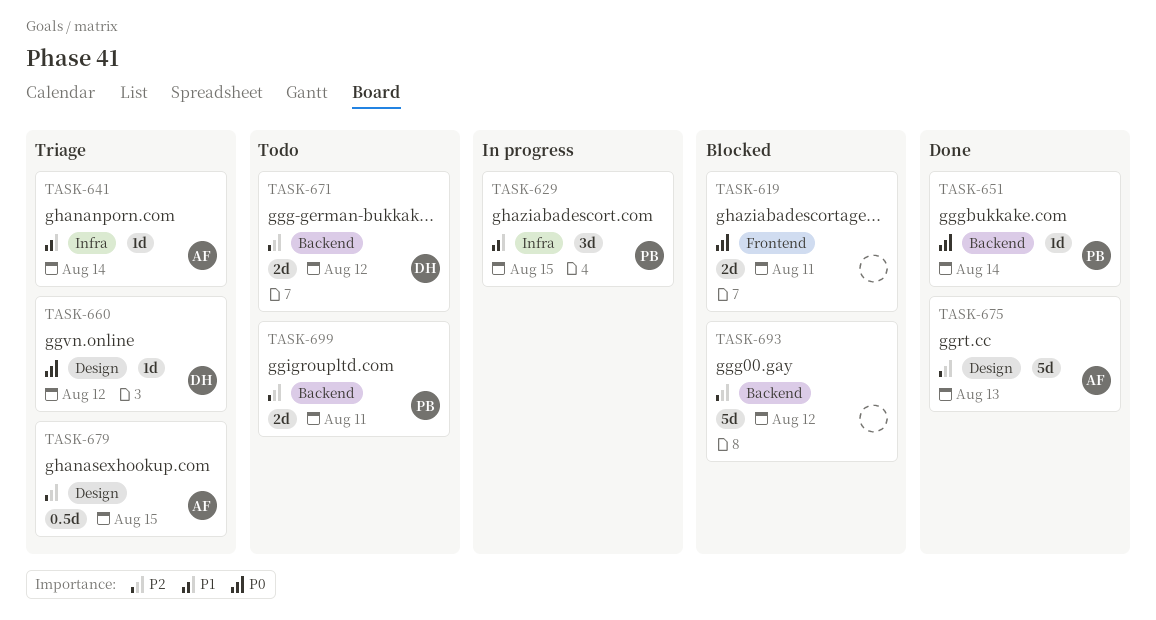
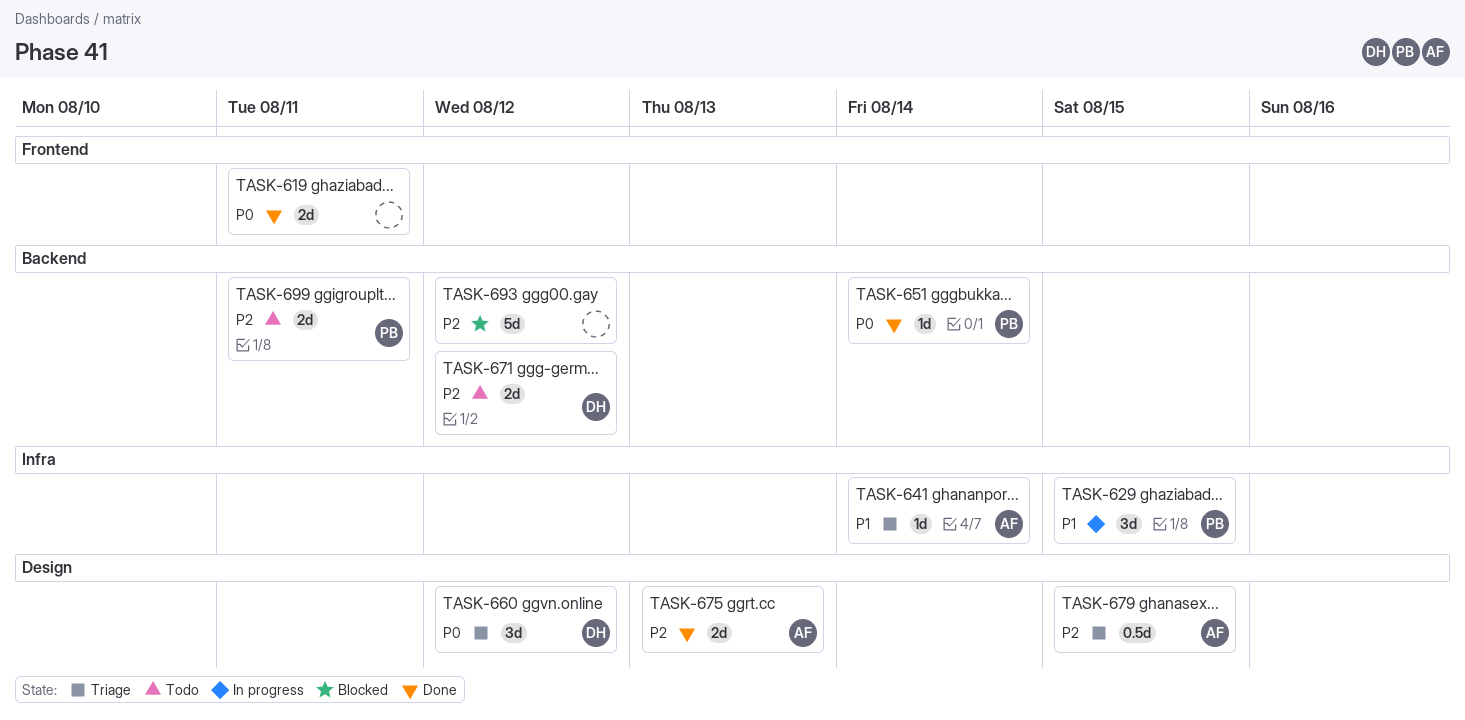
TASK-619, status: Blocked -> Done
TASK-660, estimate: 1d -> 3d
TASK-675, estimate: 5d -> 2d

